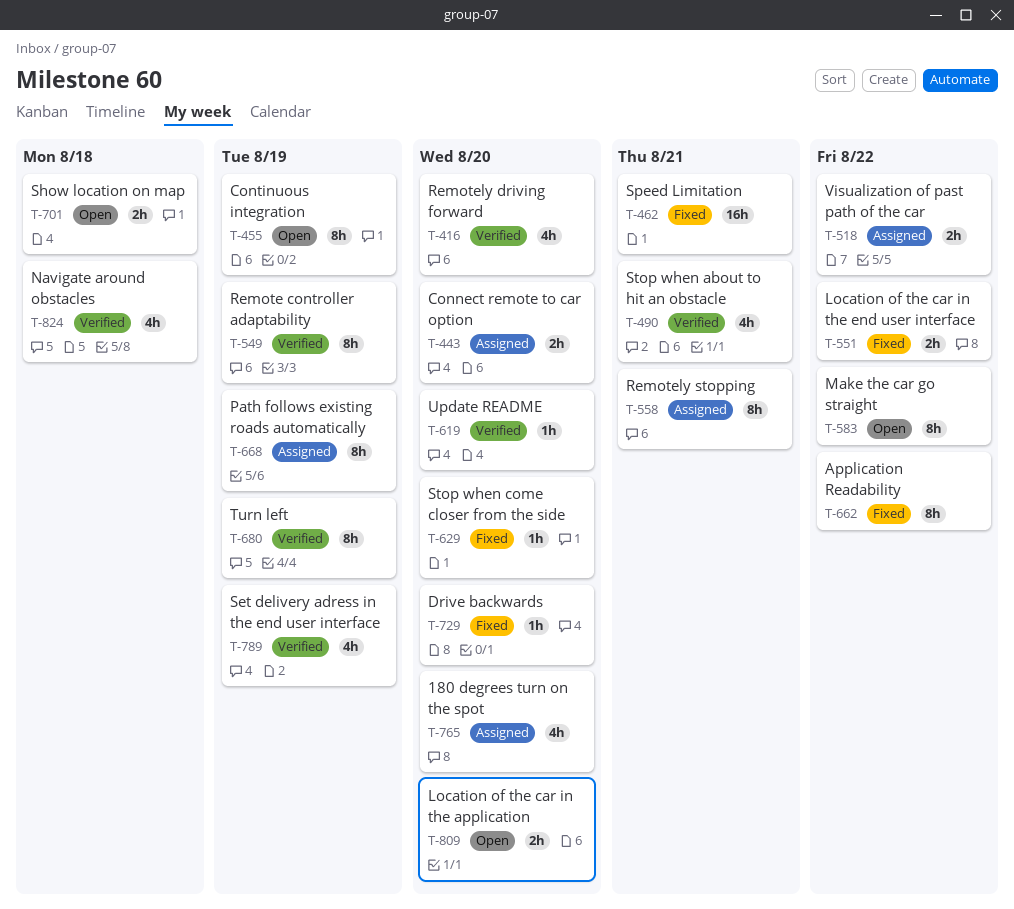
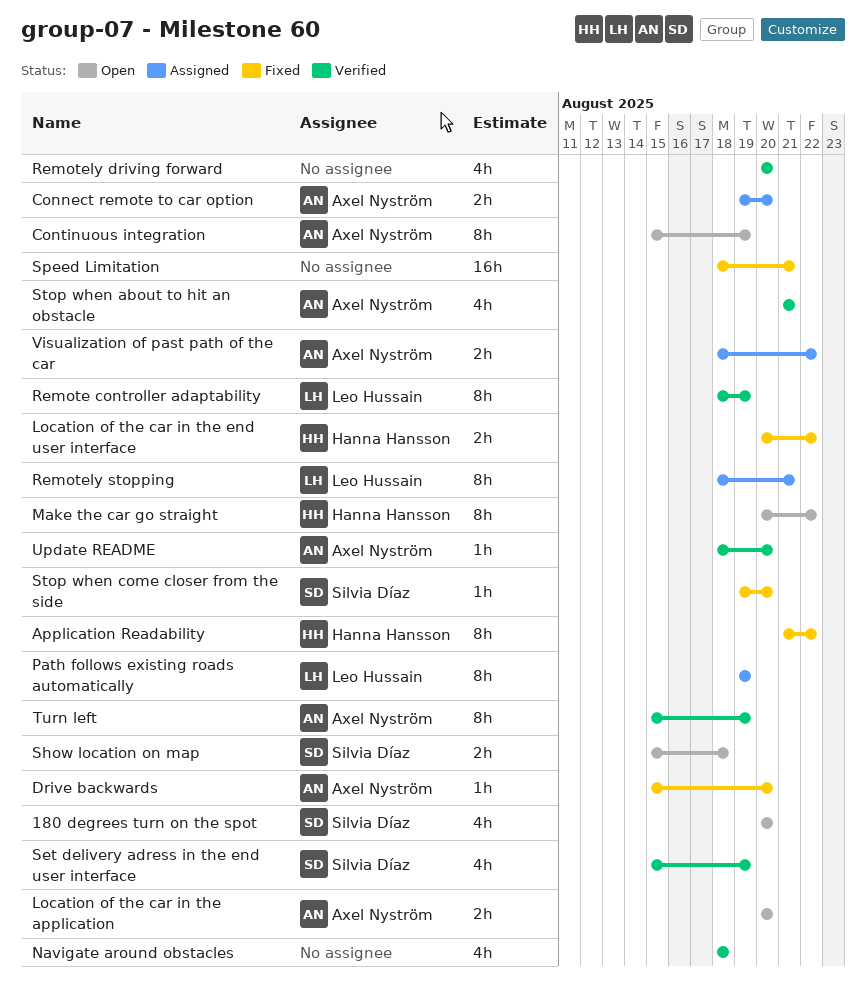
180 degrees turn on the spot, status: Assigned -> Open

